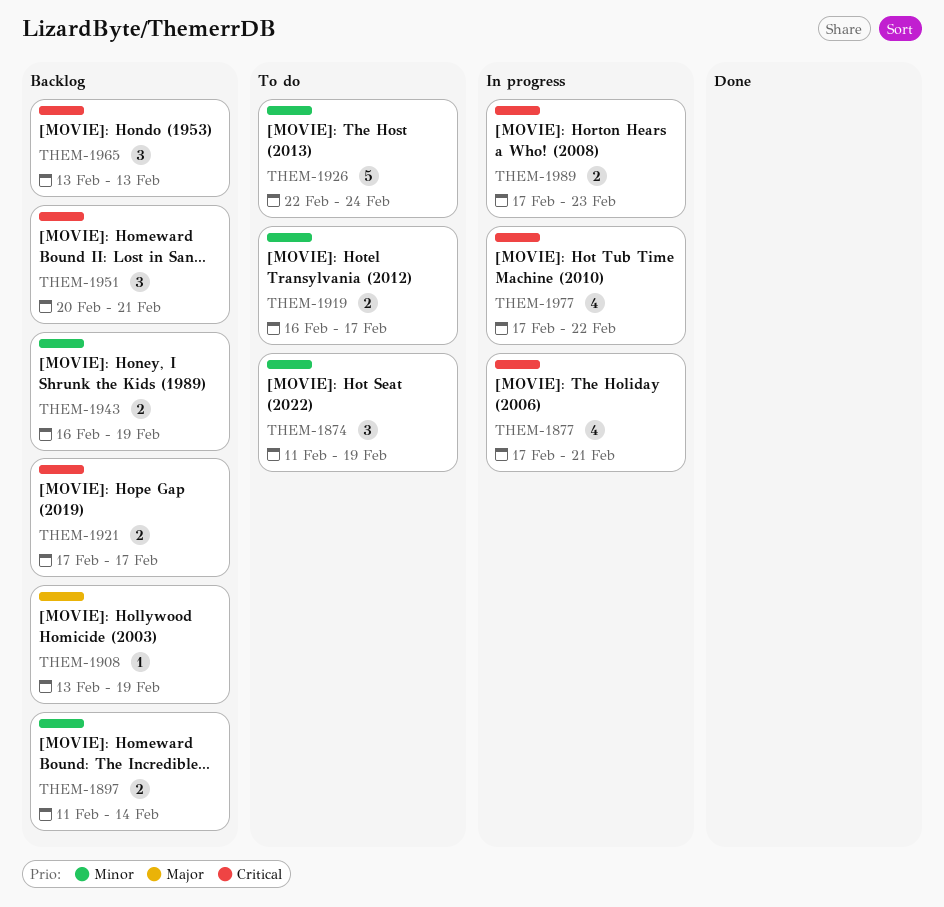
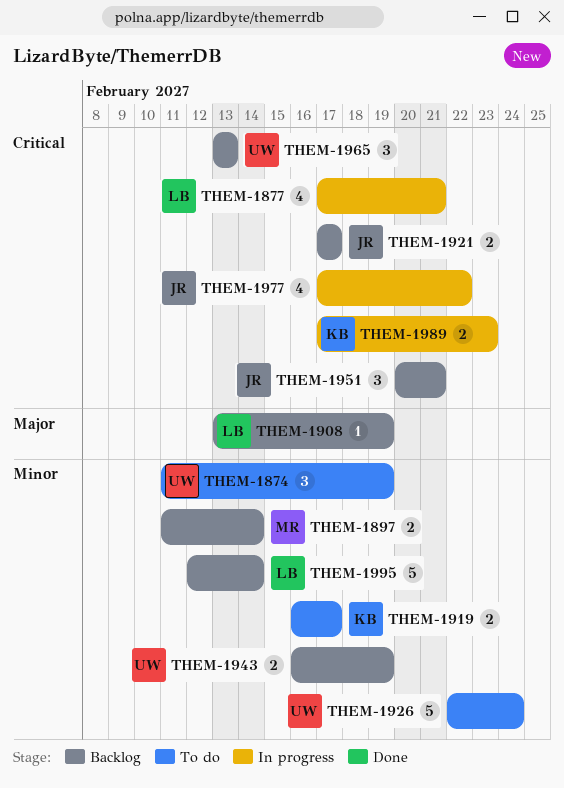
THEM-1995: none -> present

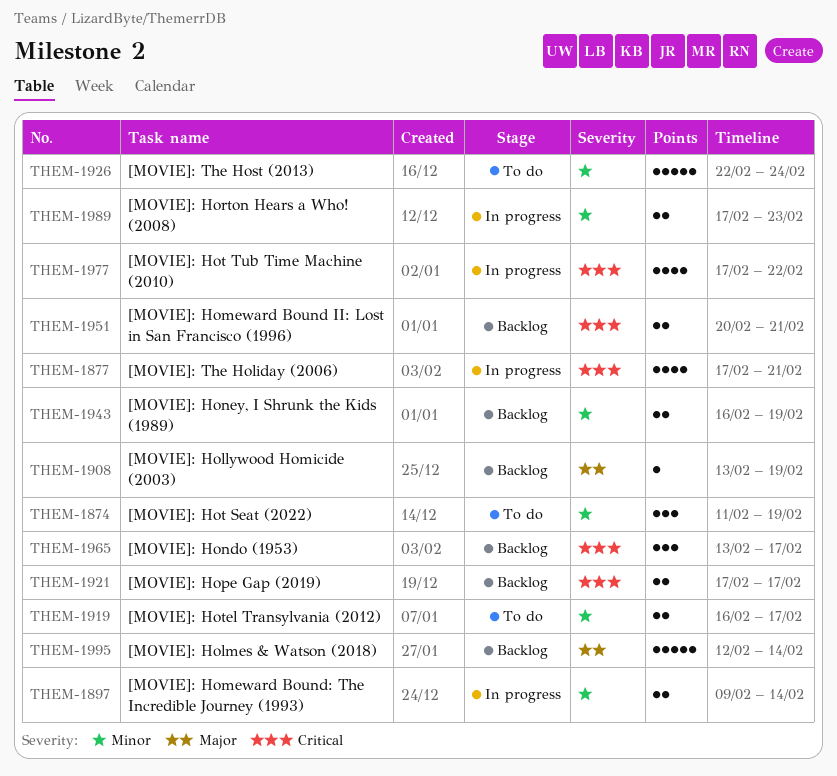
THEM-1897, status: Backlog -> In progress
THEM-1897, start: Feb 11 -> Feb 9
THEM-1951, estimate: 3 -> 2
THEM-1965, due: Feb 13 -> Feb 17
THEM-1989, priority: Critical -> Minor
THEM-1995, priority: Minor -> Major

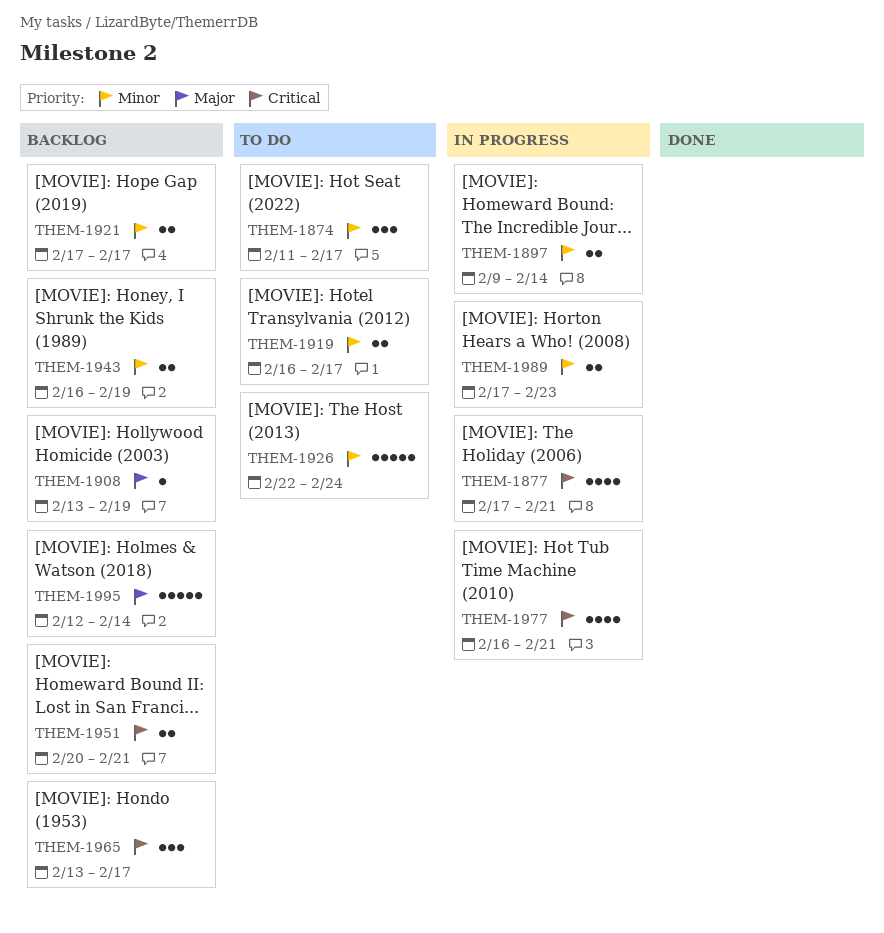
THEM-1874, due: Feb 19 -> Feb 17
THEM-1921, priority: Critical -> Minor
THEM-1977, start: Feb 17 -> Feb 16
THEM-1977, due: Feb 22 -> Feb 21

